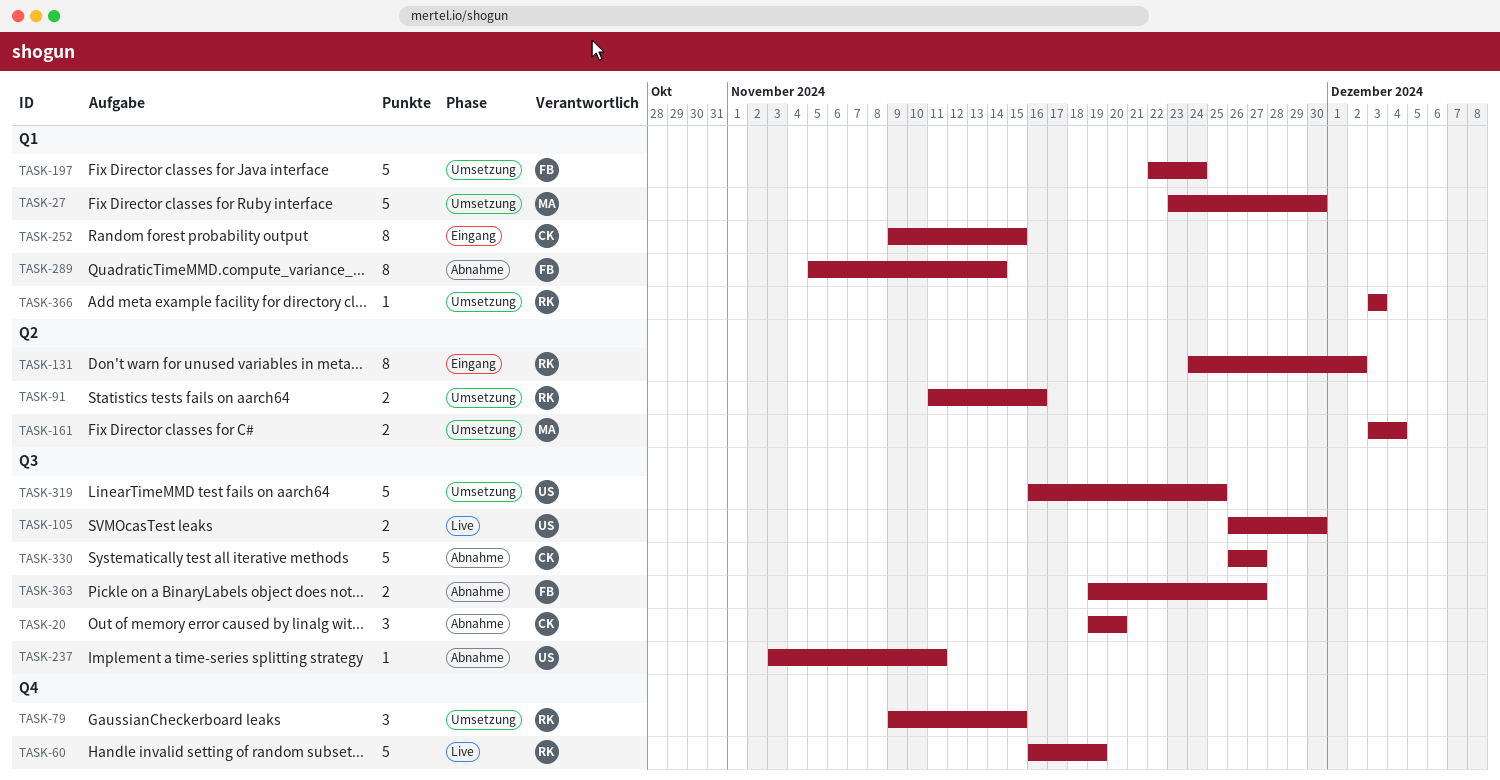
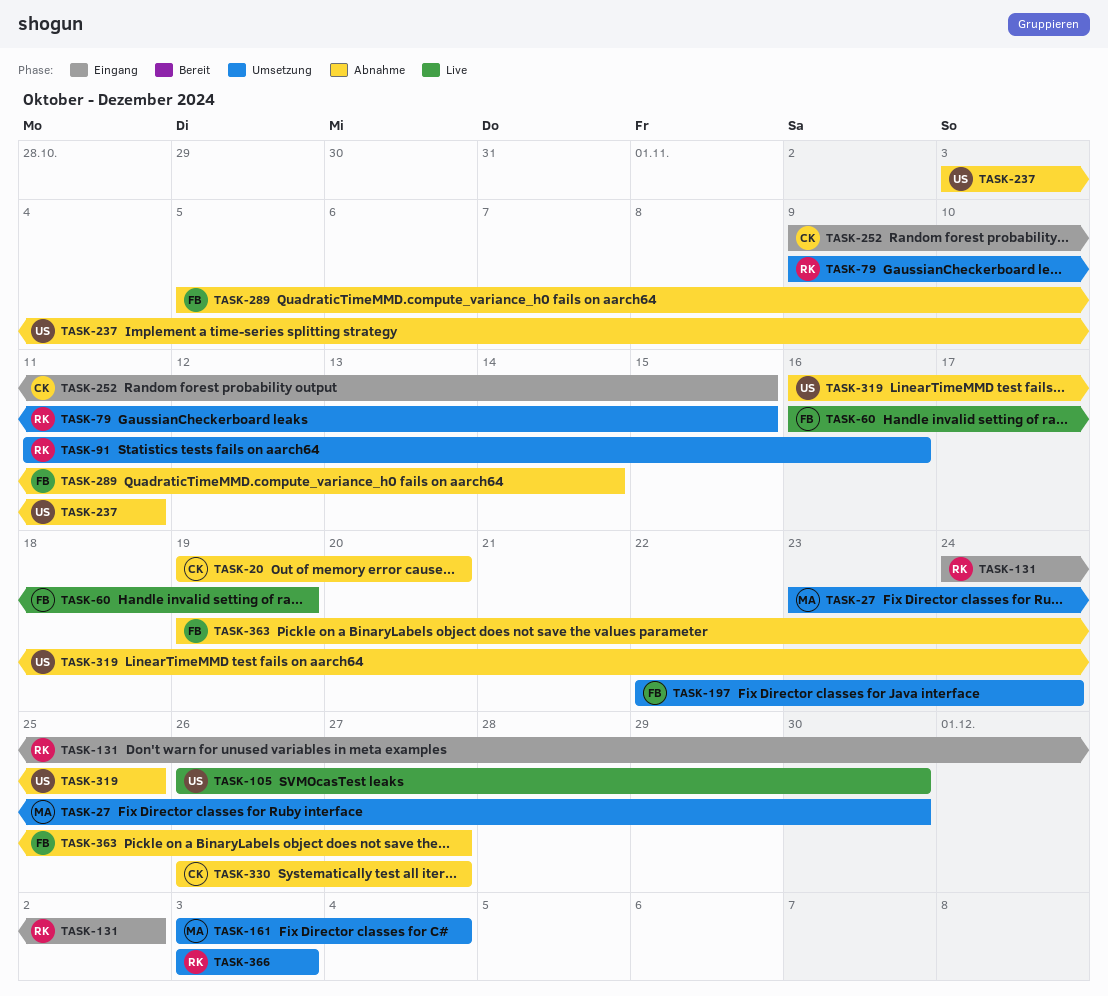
TASK-60, owner: RK -> FB
TASK-319, status: Umsetzung -> Abnahme

